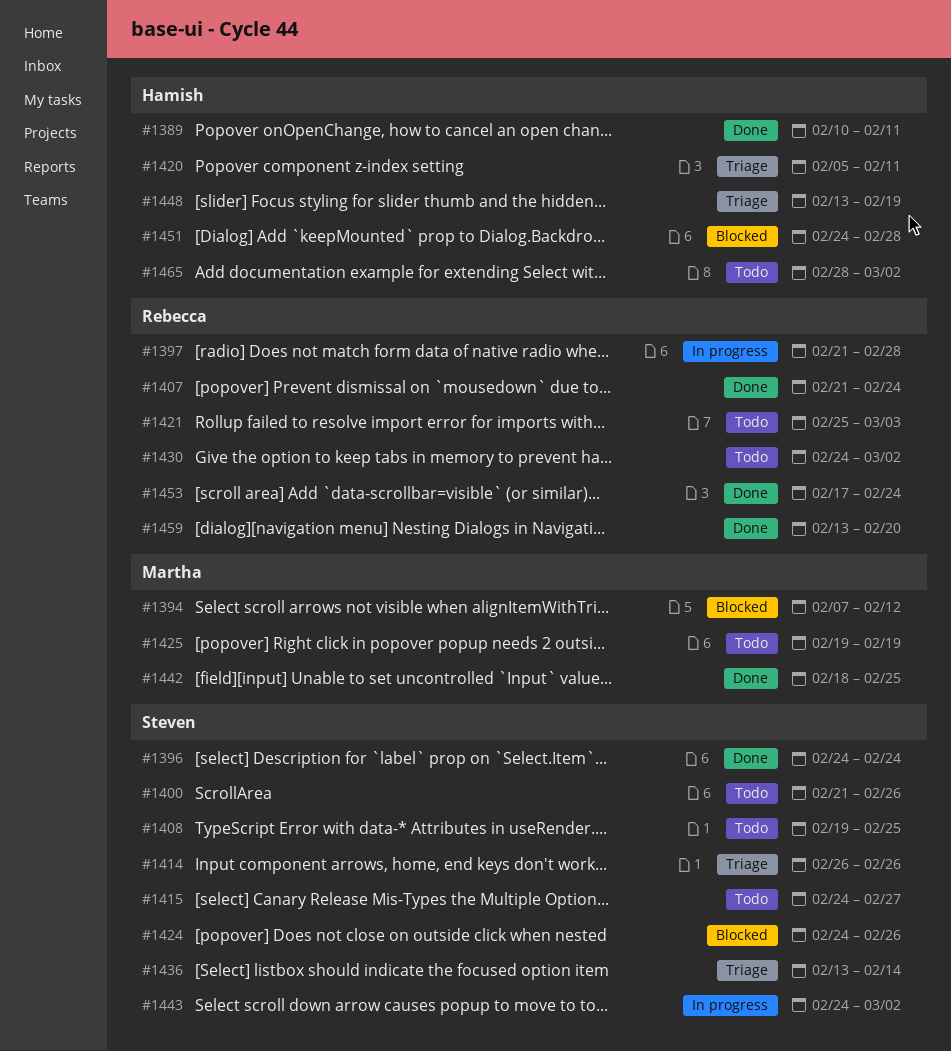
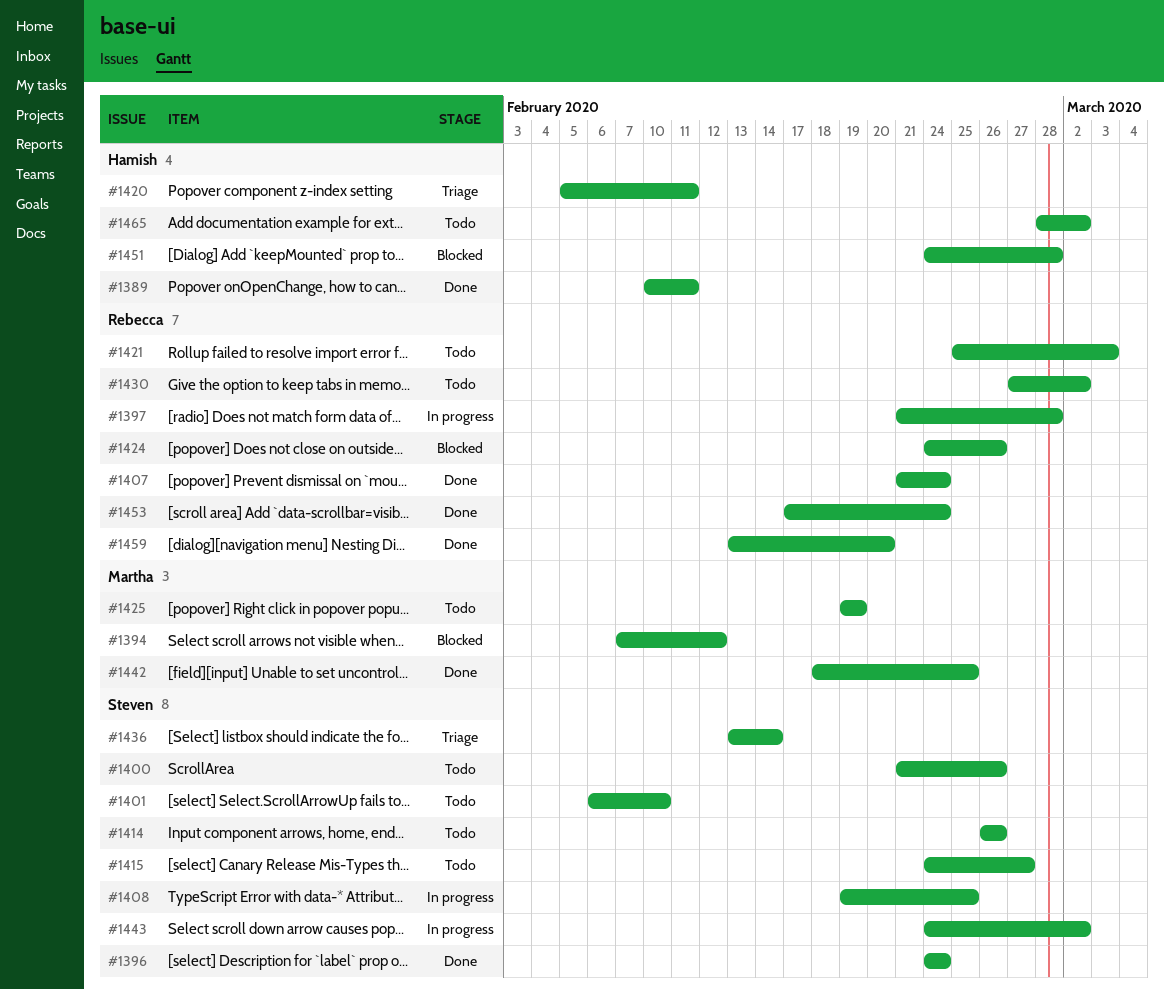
#1401: none -> present
#1408, status: Todo -> In progress
#1414, status: Triage -> Todo
#1424, owner: Steven -> Rebecca
#1430, start: Feb 24 -> Feb 27
#1448: present -> none

